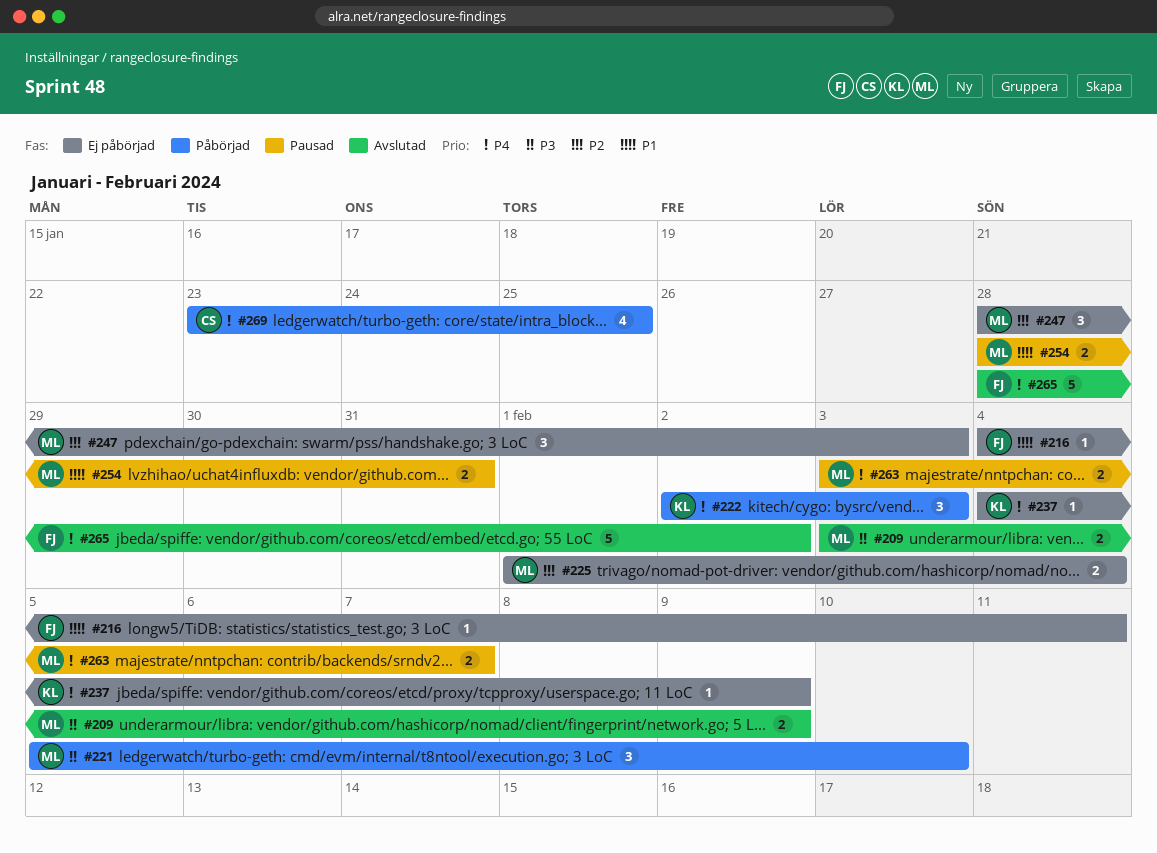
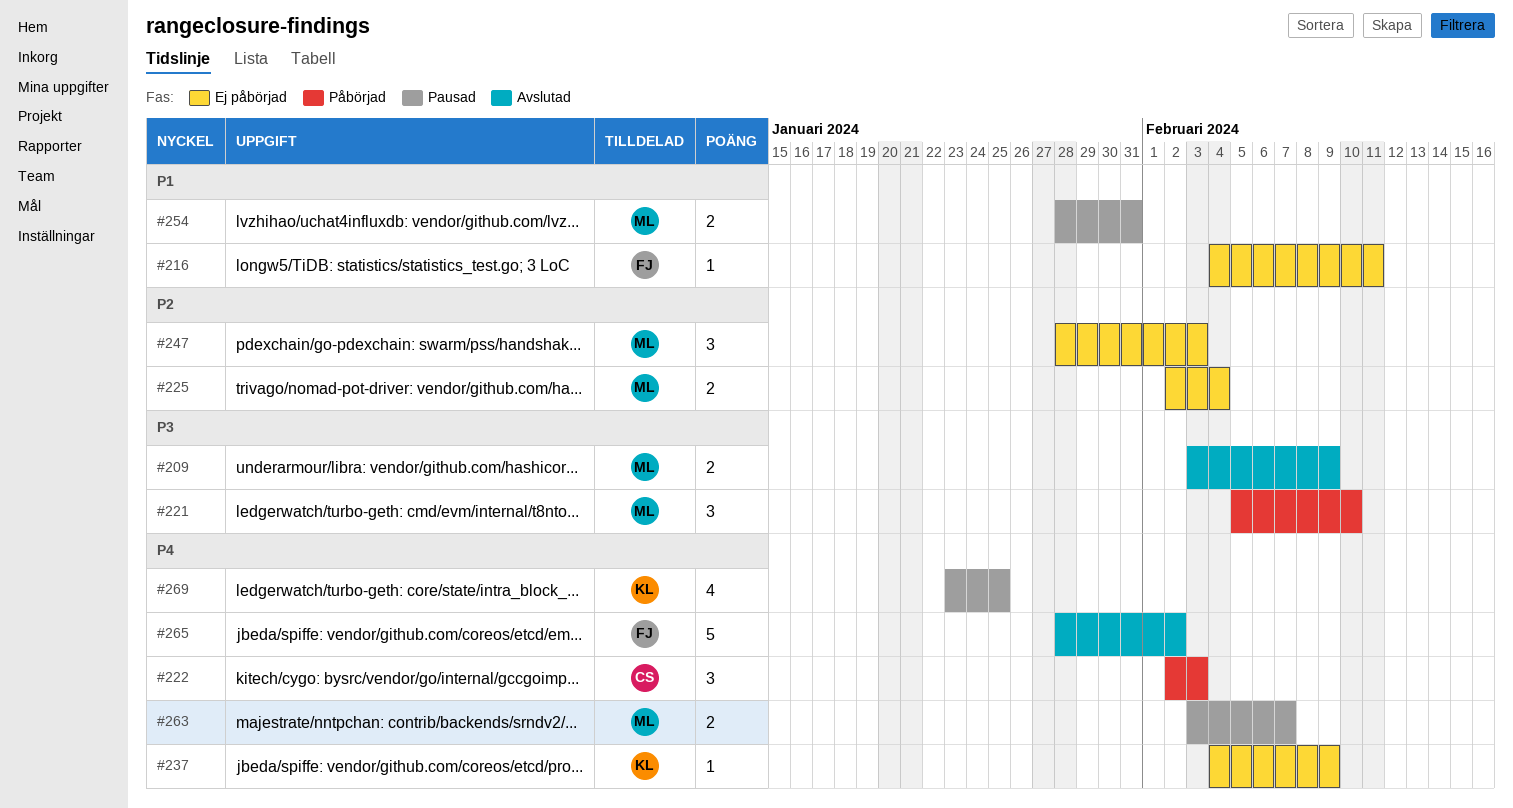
#222, owner: KL -> CS
#225, start: Feb 1 -> Feb 2
#269, status: Påbörjad -> Pausad
#269, owner: CS -> KL

